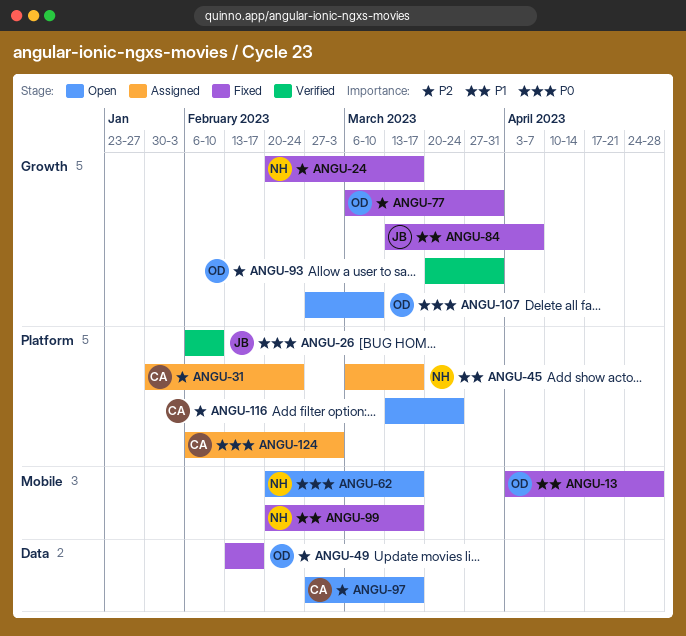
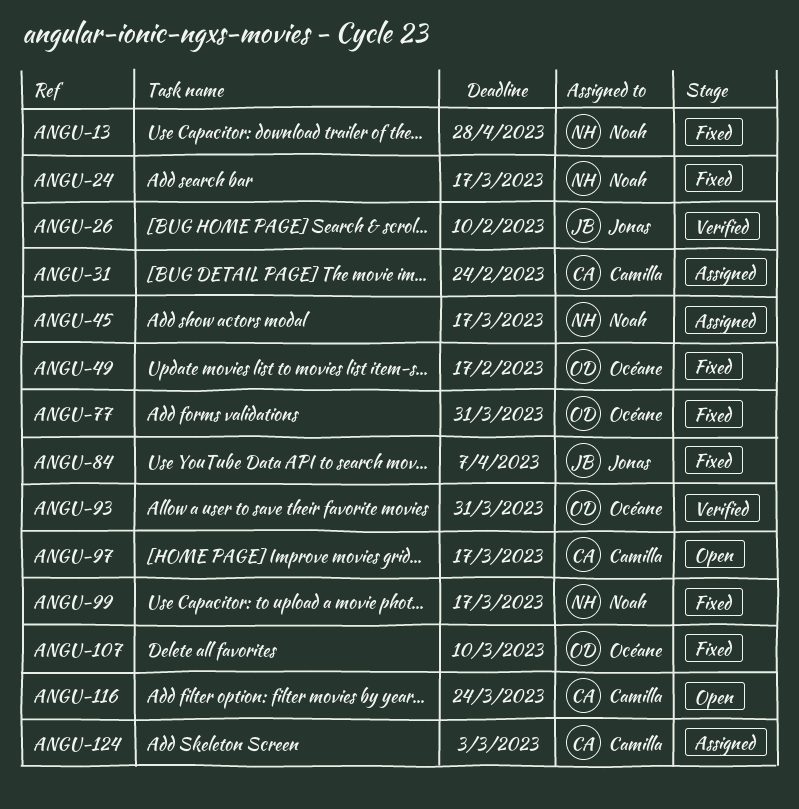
ANGU-13, owner: Océane -> Noah
ANGU-62: present -> none
ANGU-107, status: Open -> Fixed

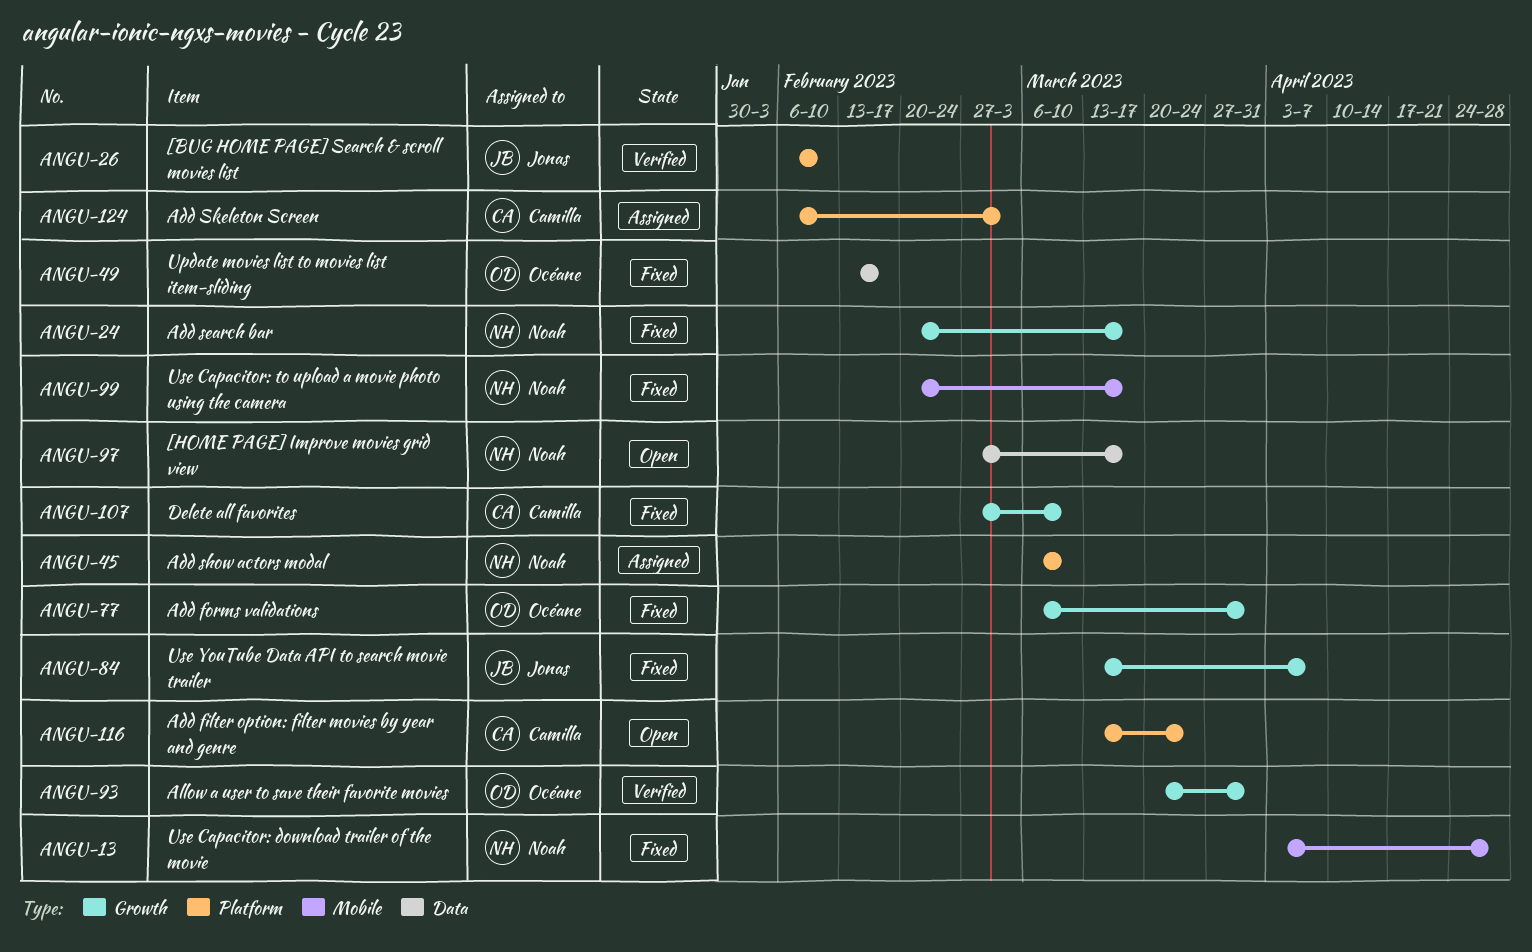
ANGU-31: present -> none
ANGU-45, due: Mar 17 -> Mar 10
ANGU-97, owner: Camilla -> Noah
ANGU-107, owner: Océane -> Camilla

